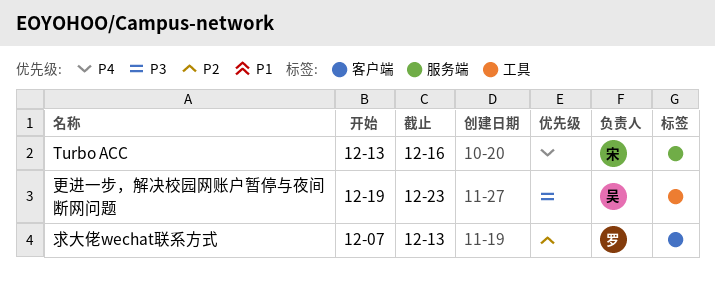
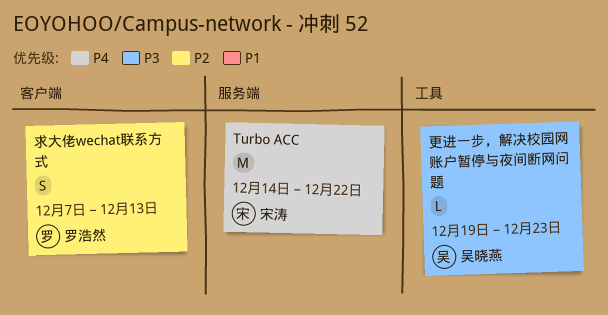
Turbo ACC, start: Dec 13 -> Dec 14
Turbo ACC, due: Dec 16 -> Dec 22

